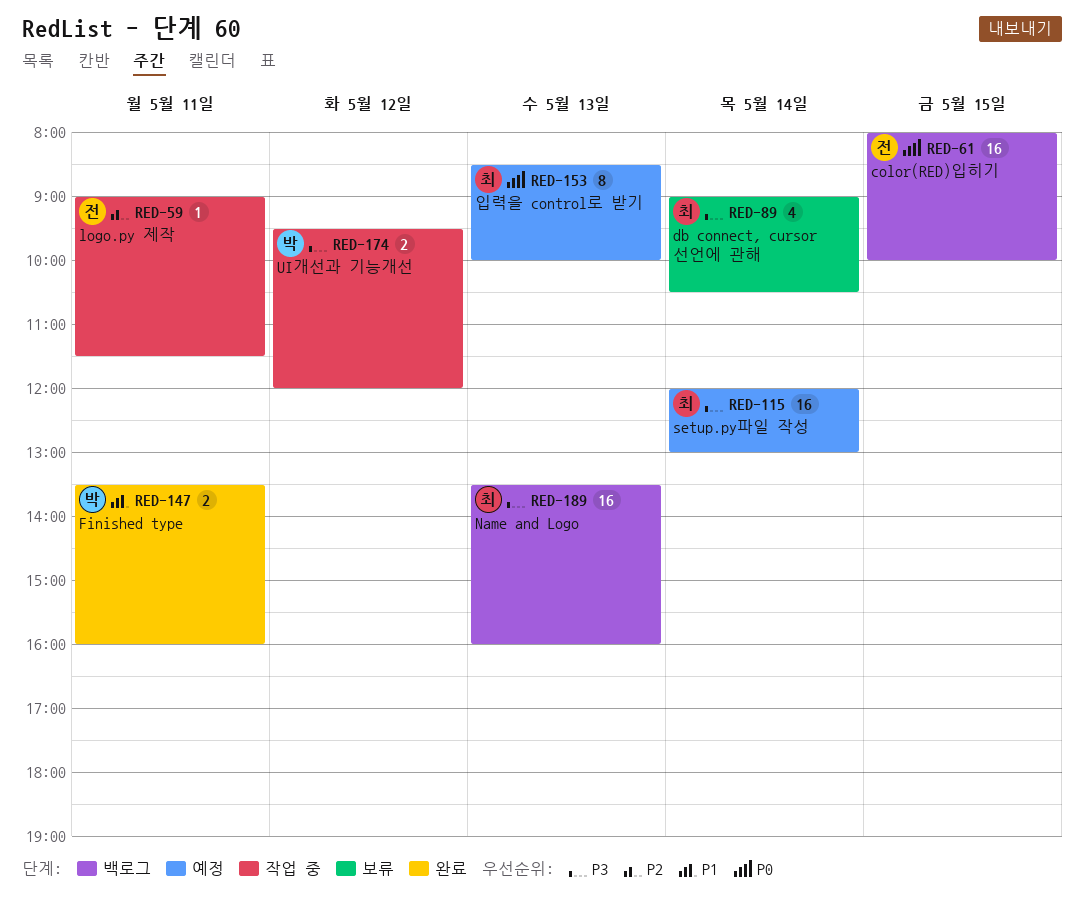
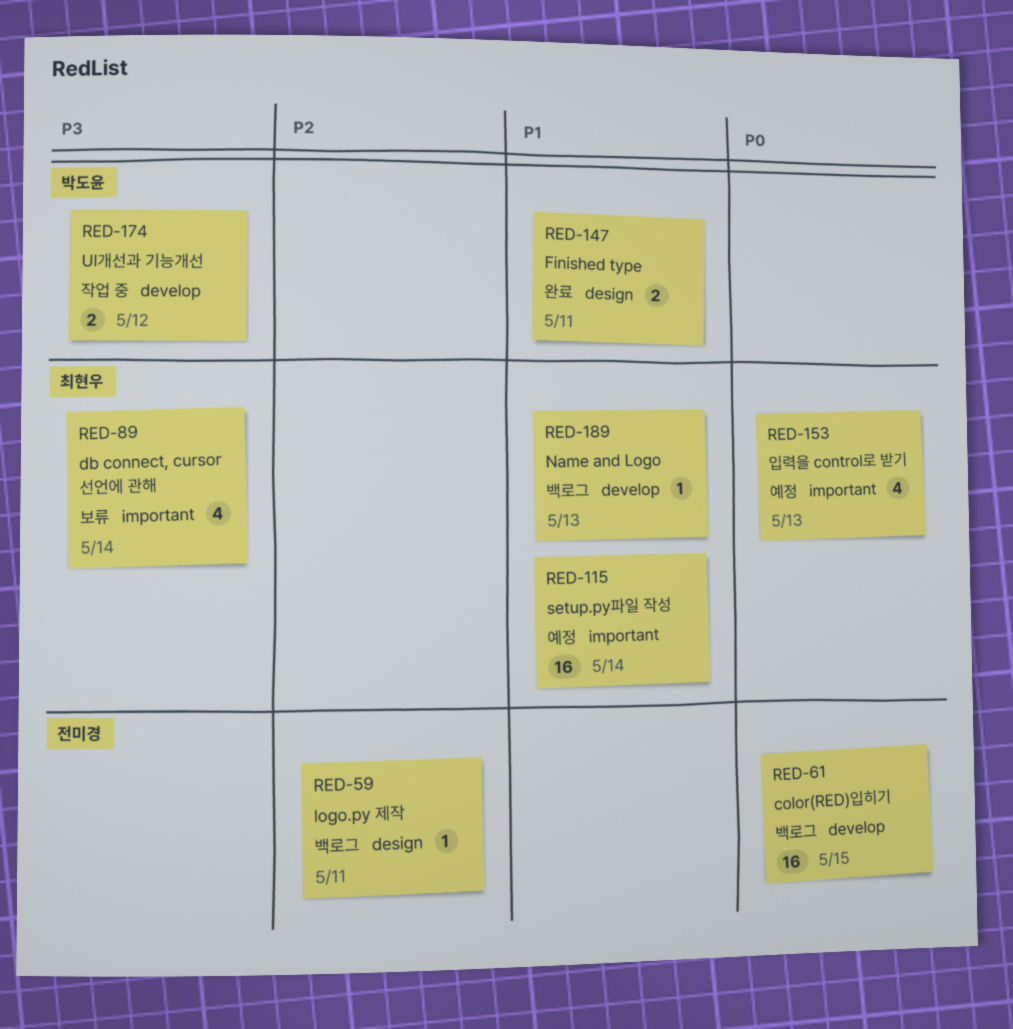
RED-59, status: 작업 중 -> 백로그
RED-115, priority: P3 -> P1
RED-153, estimate: 8 -> 4
RED-189, priority: P3 -> P1
RED-189, estimate: 16 -> 1

